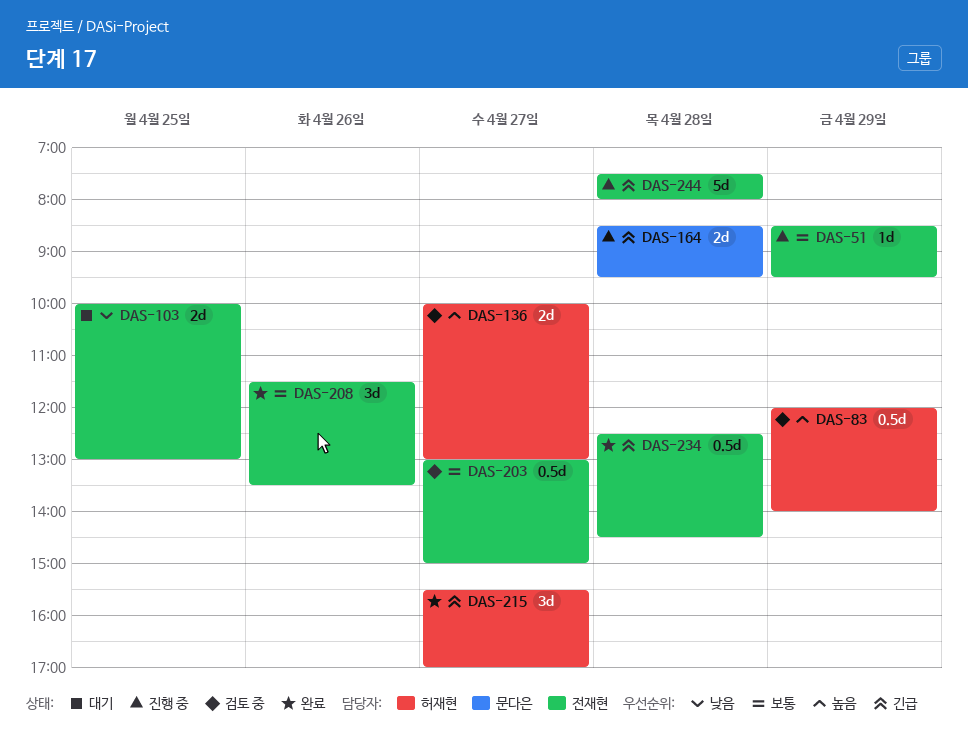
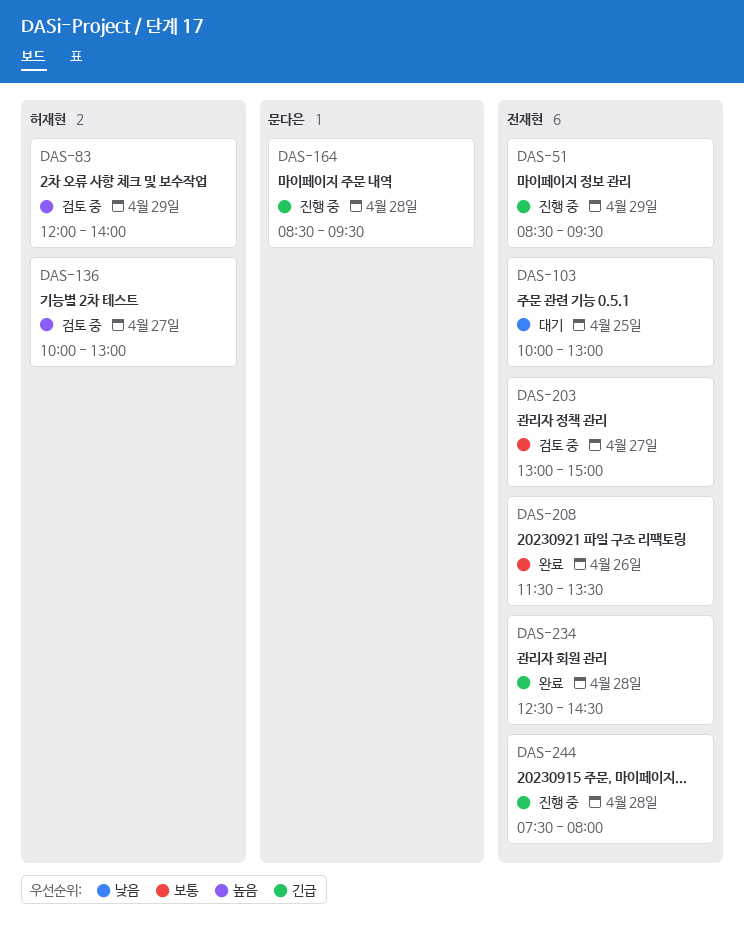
DAS-51, priority: 보통 -> 긴급
DAS-215: present -> none

